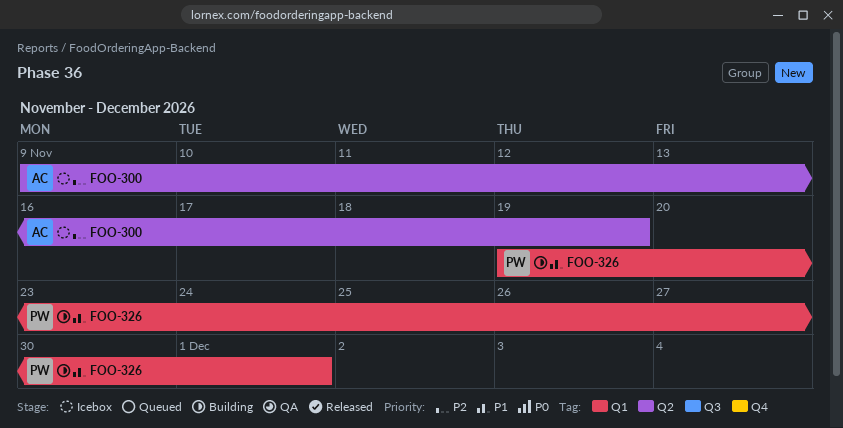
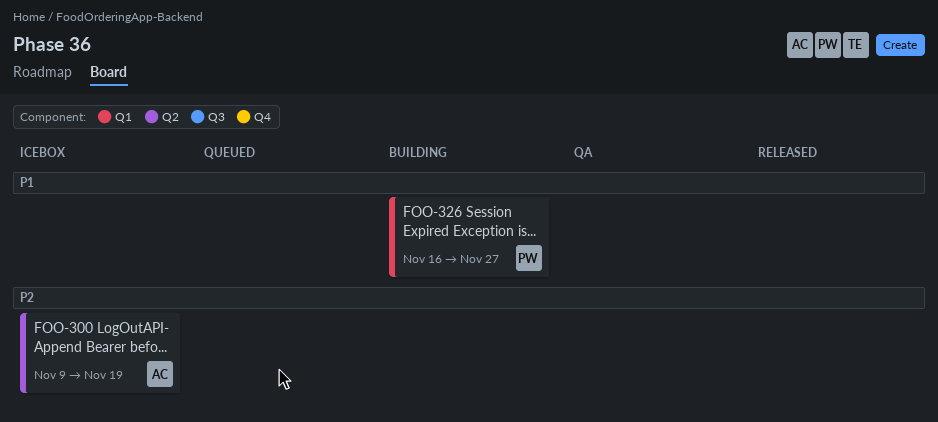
FOO-326, start: Nov 19 -> Nov 16
FOO-326, due: Dec 1 -> Nov 27

